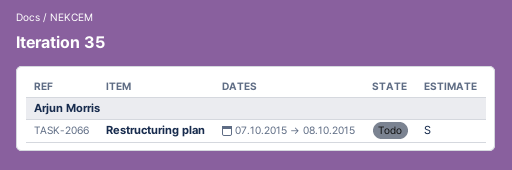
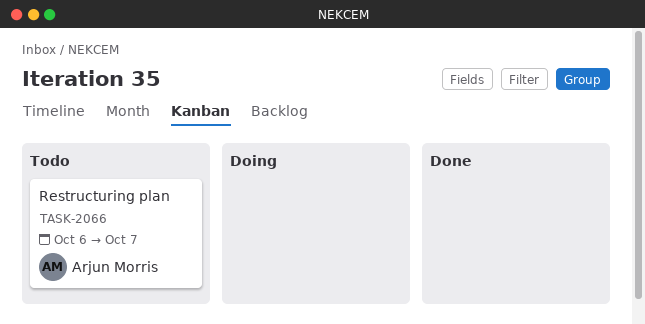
TASK-2066, start: Oct 7 -> Oct 6
TASK-2066, due: Oct 8 -> Oct 7

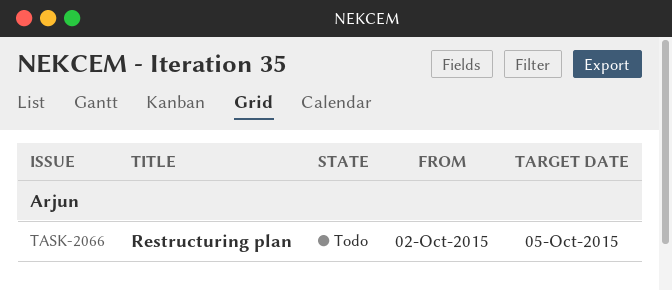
TASK-2066, start: Oct 6 -> Oct 2
TASK-2066, due: Oct 7 -> Oct 5

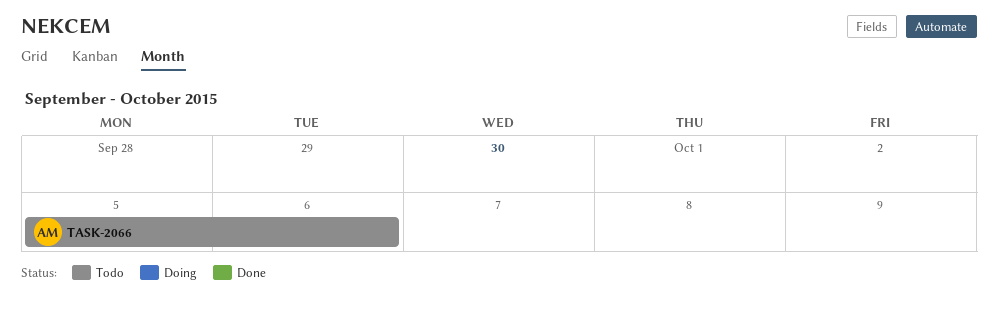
TASK-2066, start: Oct 2 -> Oct 5
TASK-2066, due: Oct 5 -> Oct 6

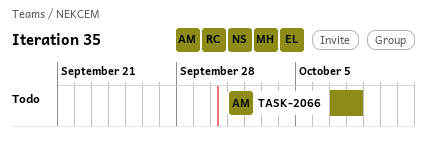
TASK-2066, start: Oct 5 -> Oct 7
TASK-2066, due: Oct 6 -> Oct 8

